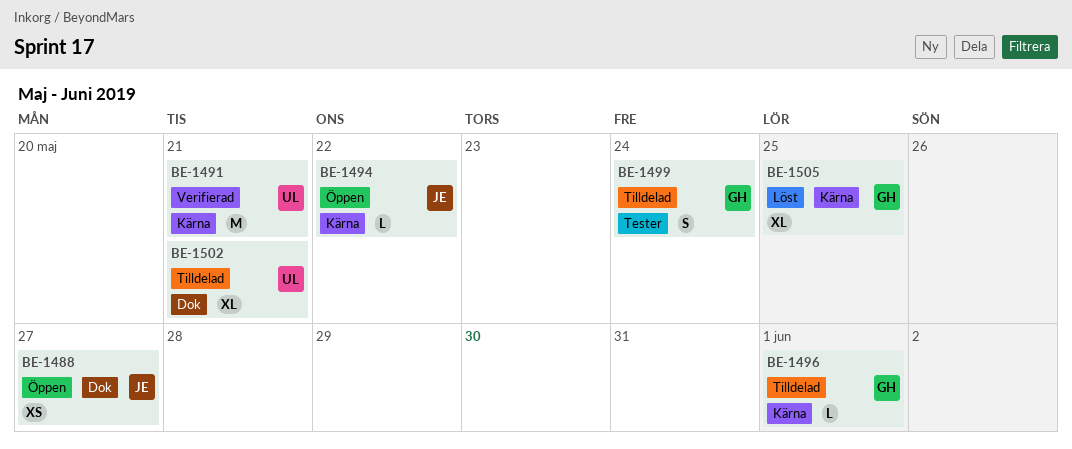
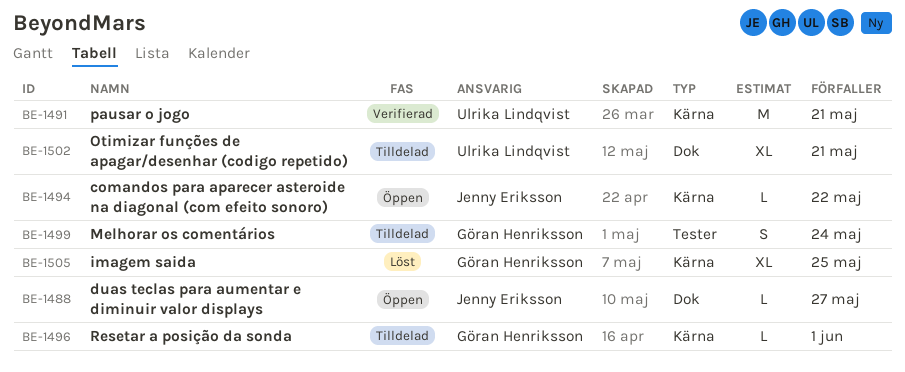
BE-1488, estimate: XS -> L

